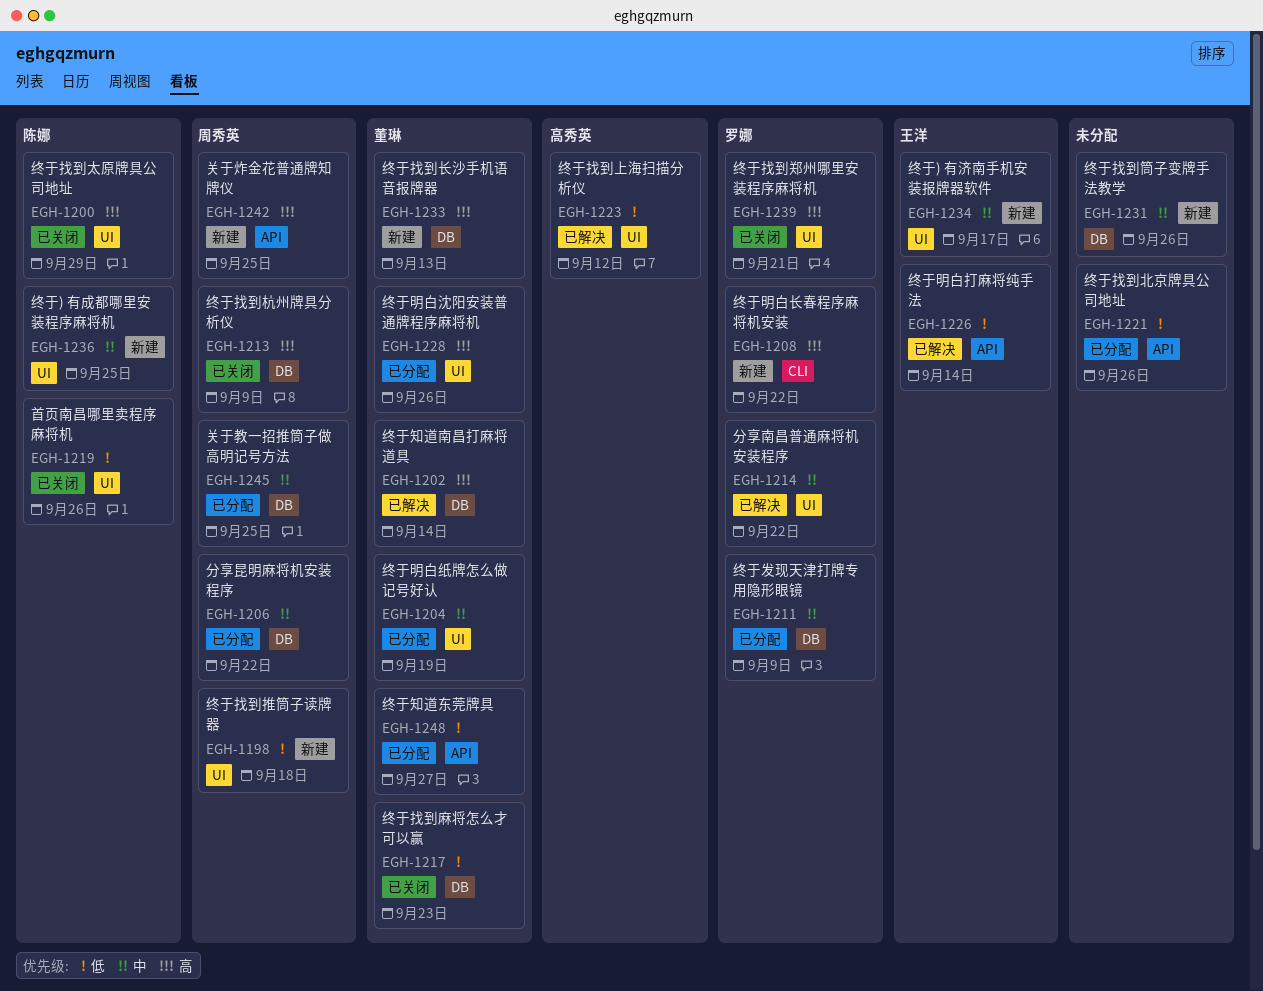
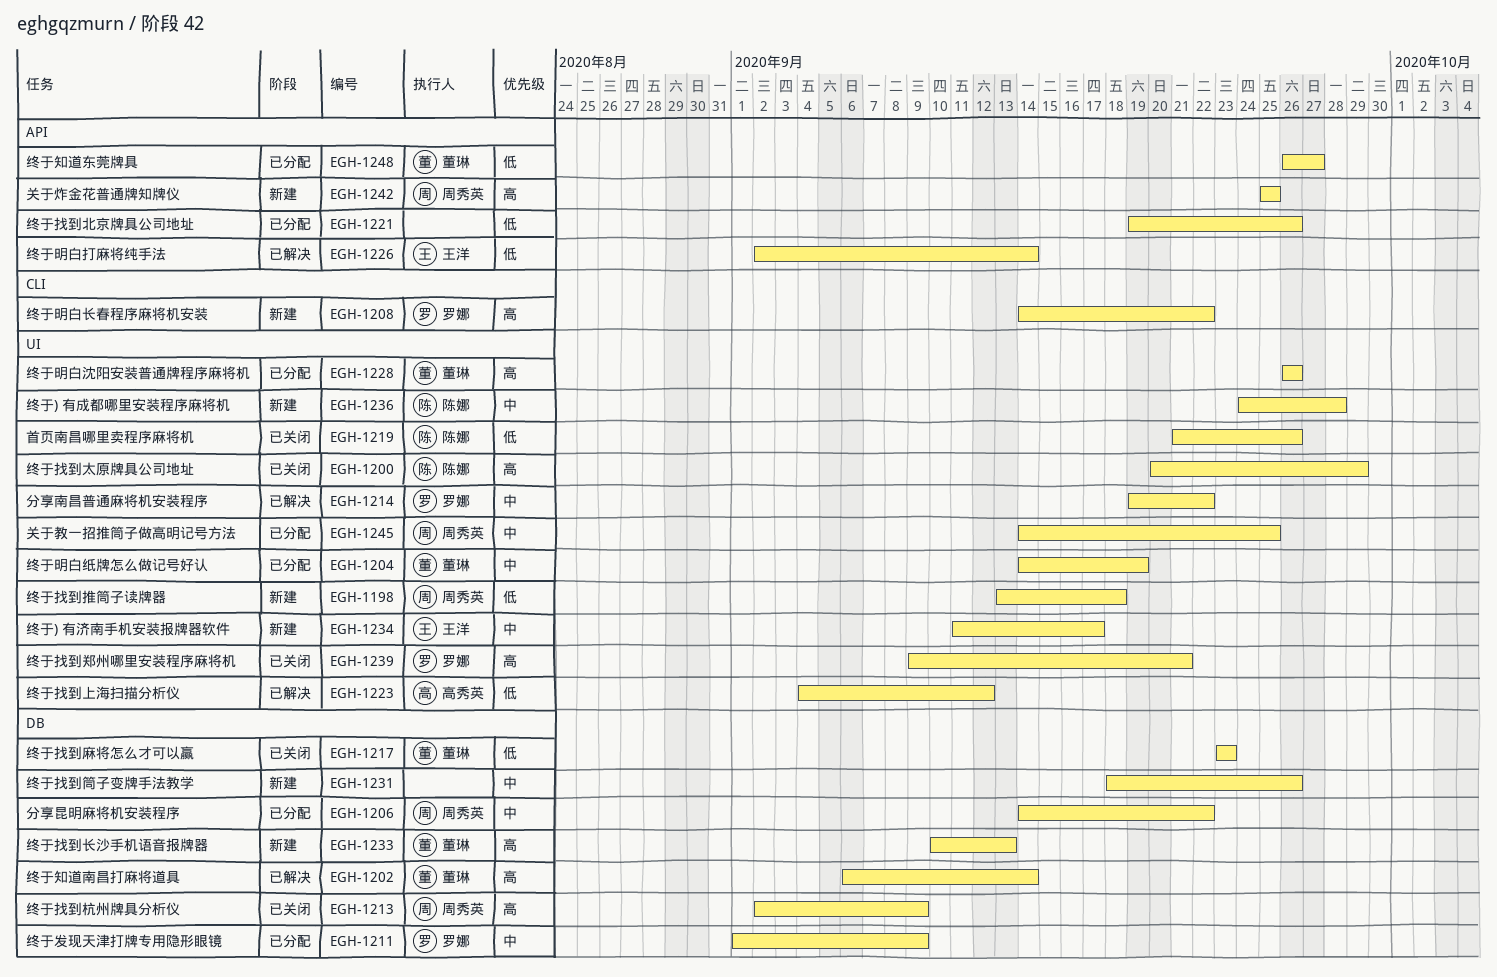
EGH-1236, due: Sep 25 -> Sep 28
EGH-1245, label: DB -> UI

